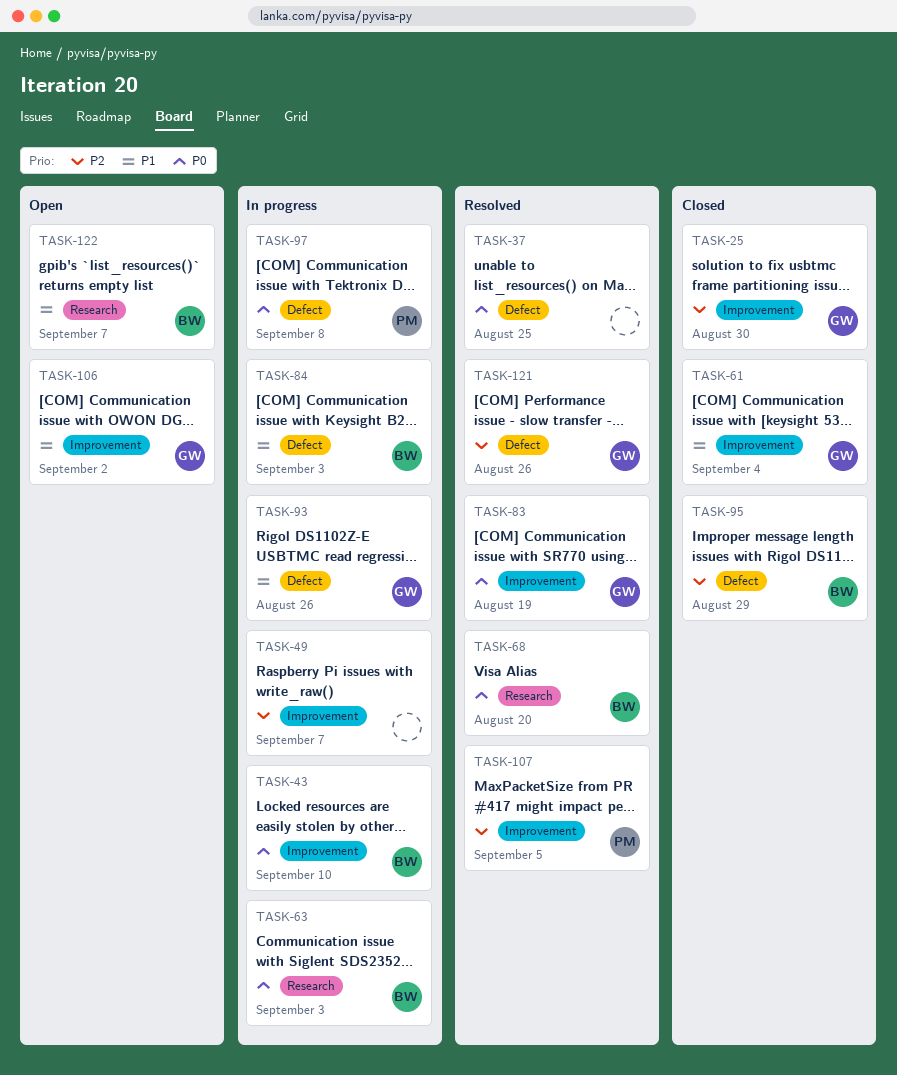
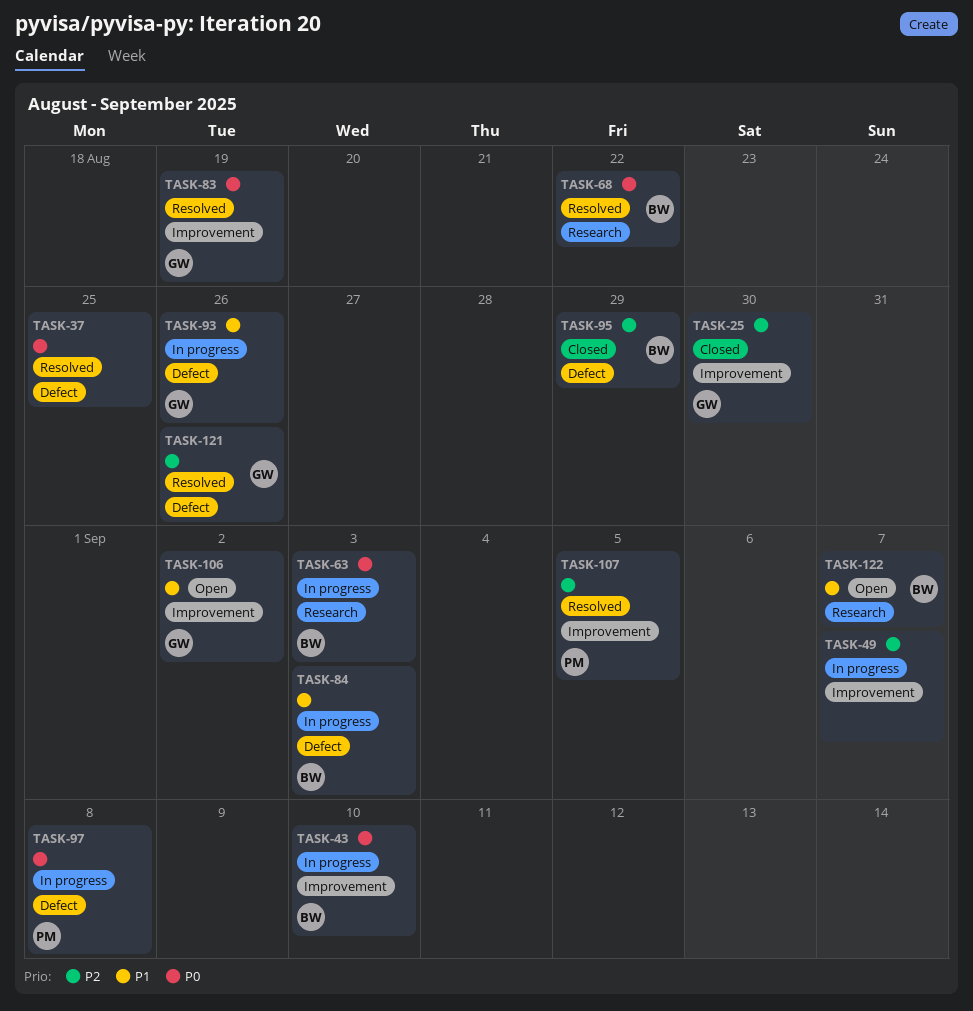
TASK-61: present -> none
TASK-68, due: Aug 20 -> Aug 22

